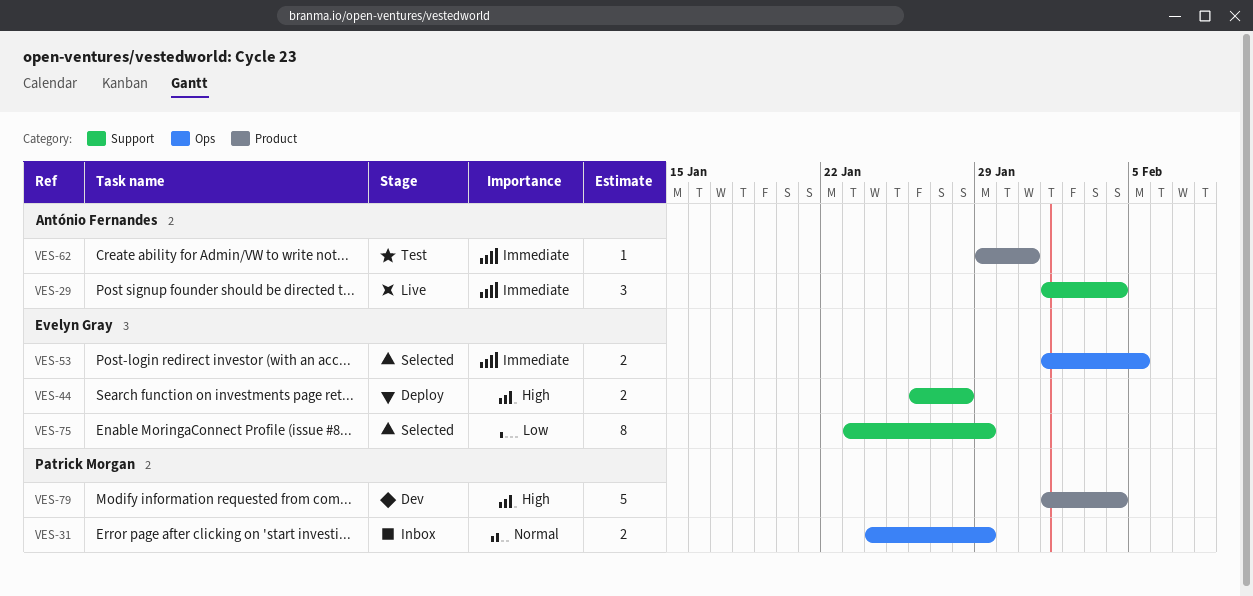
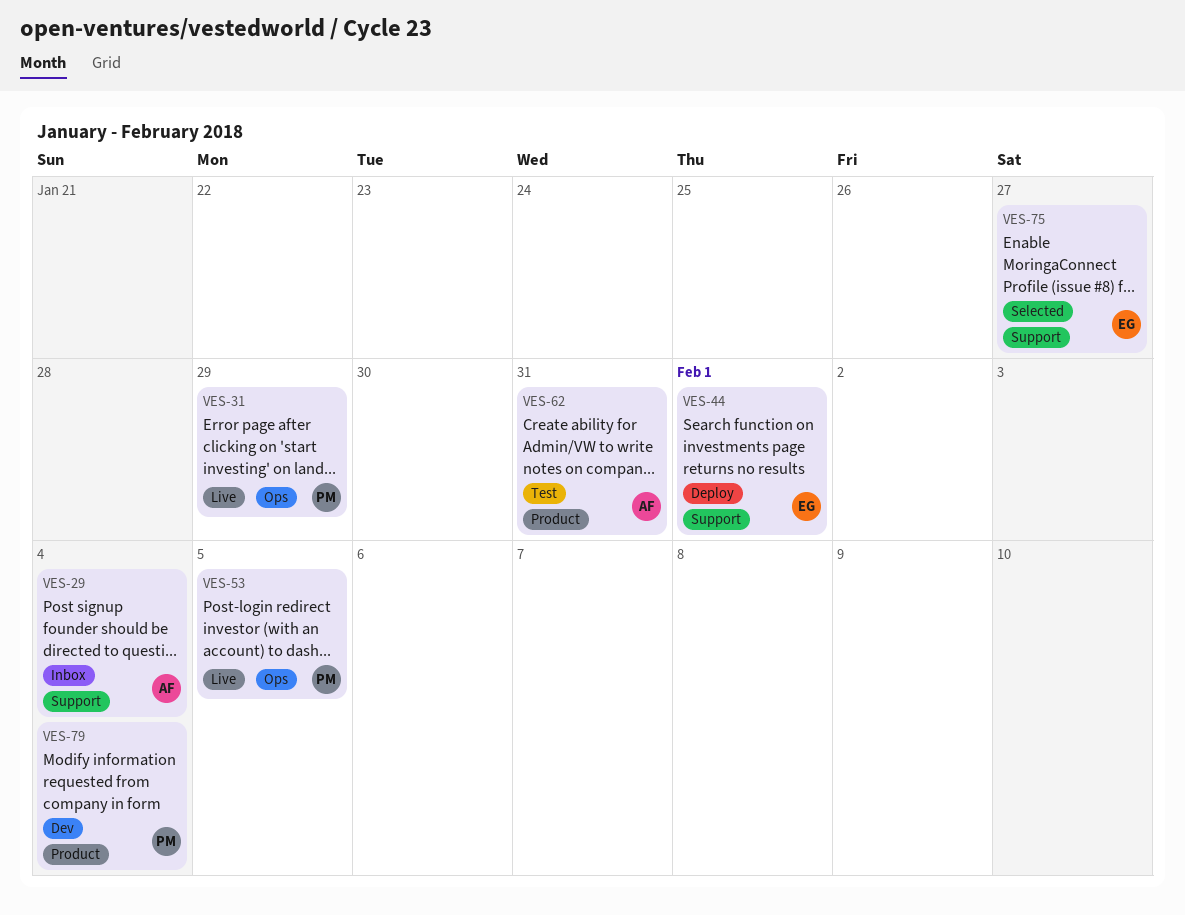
VES-29, status: Live -> Inbox
VES-31, status: Inbox -> Live
VES-44, due: Jan 28 -> Feb 1
VES-53, status: Selected -> Live
VES-53, owner: Evelyn Gray -> Patrick Morgan
VES-75, due: Jan 29 -> Jan 27

